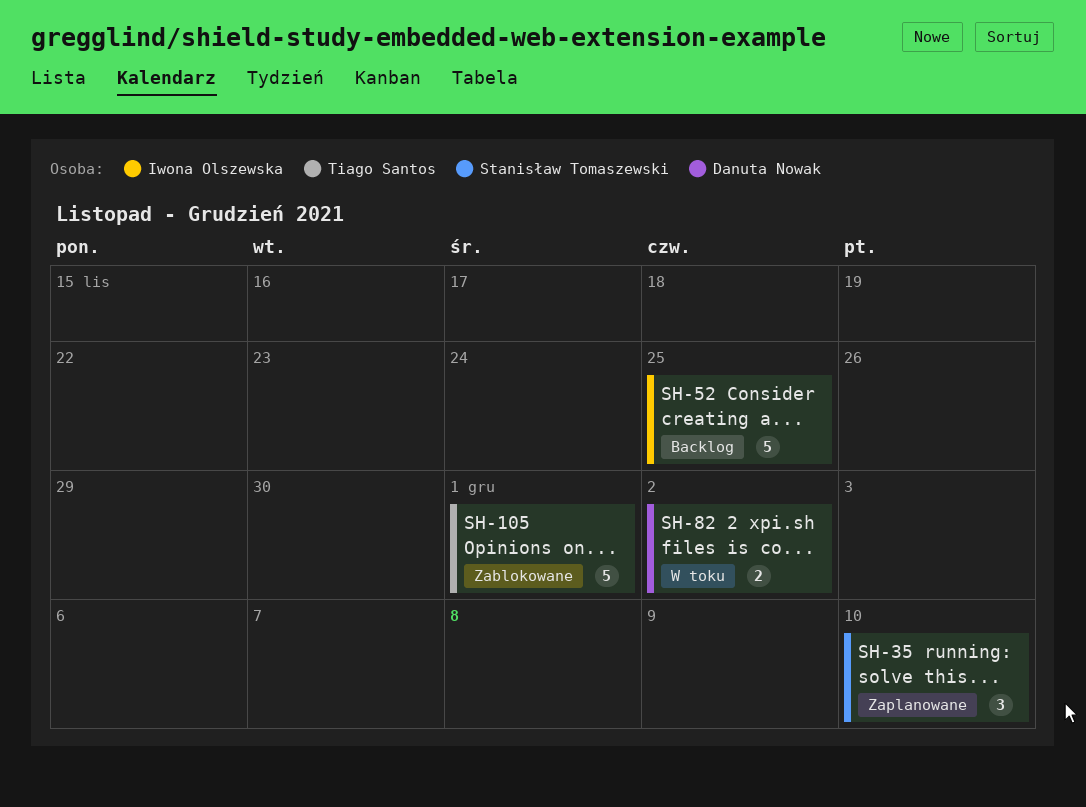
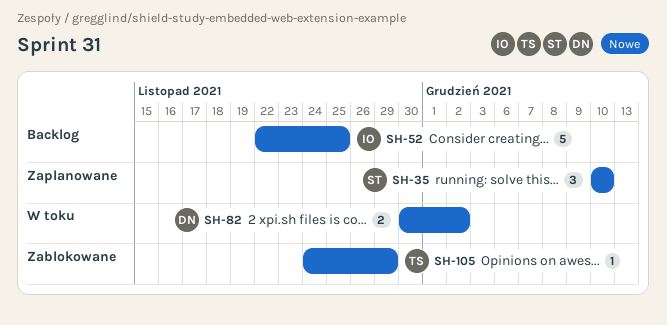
SH-105, estimate: 5 -> 1
SH-105, due: Dec 1 -> Nov 29

